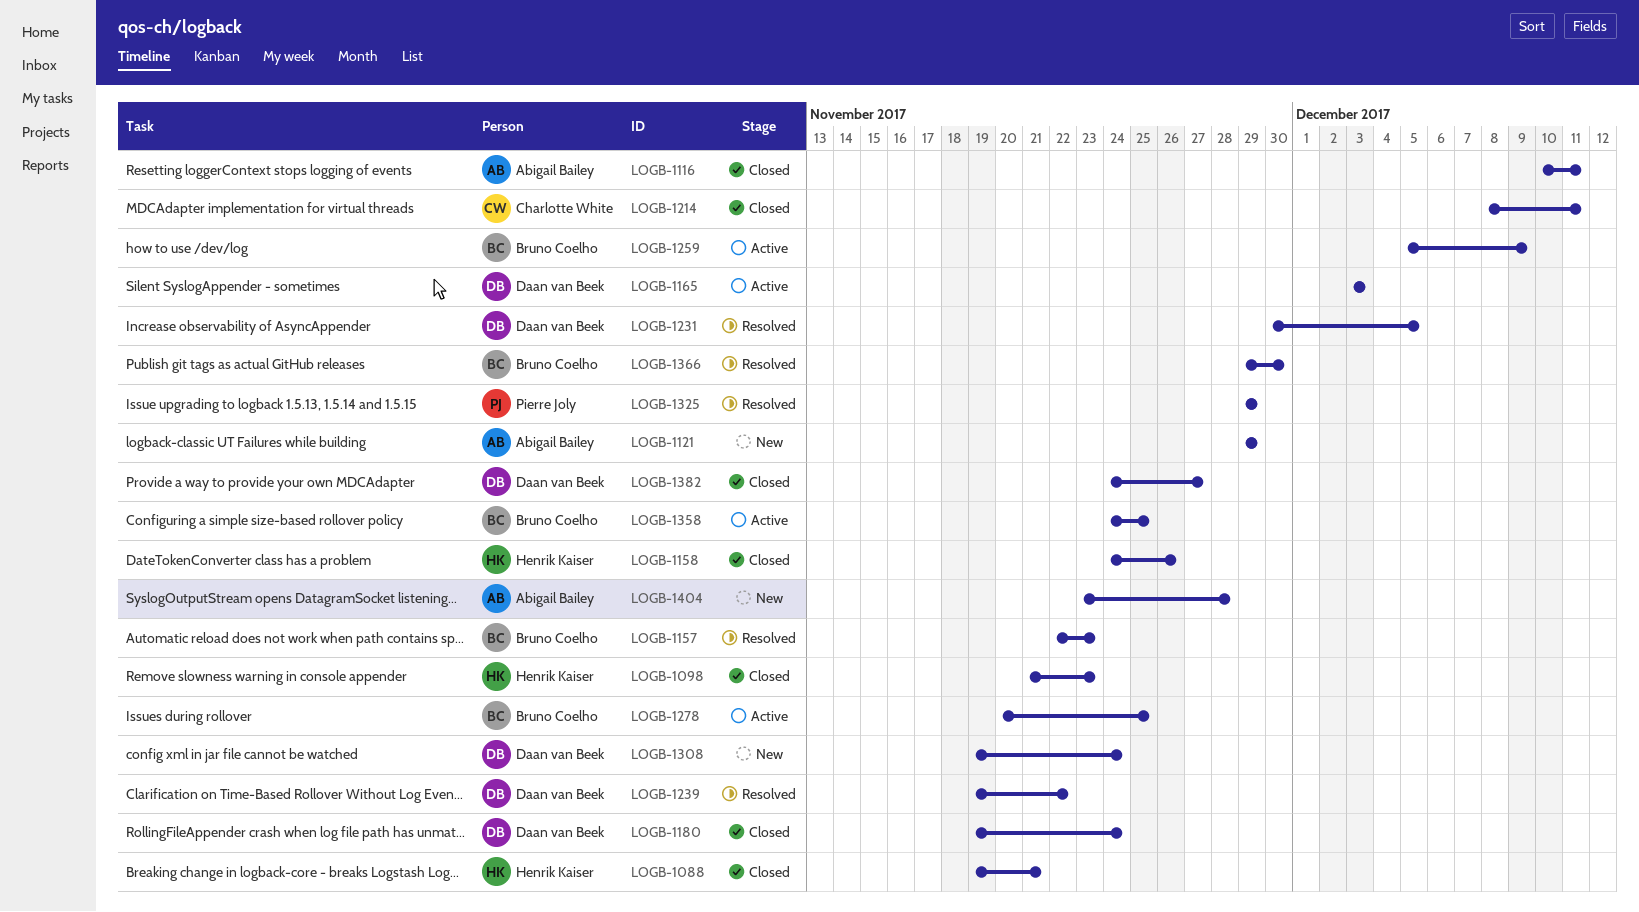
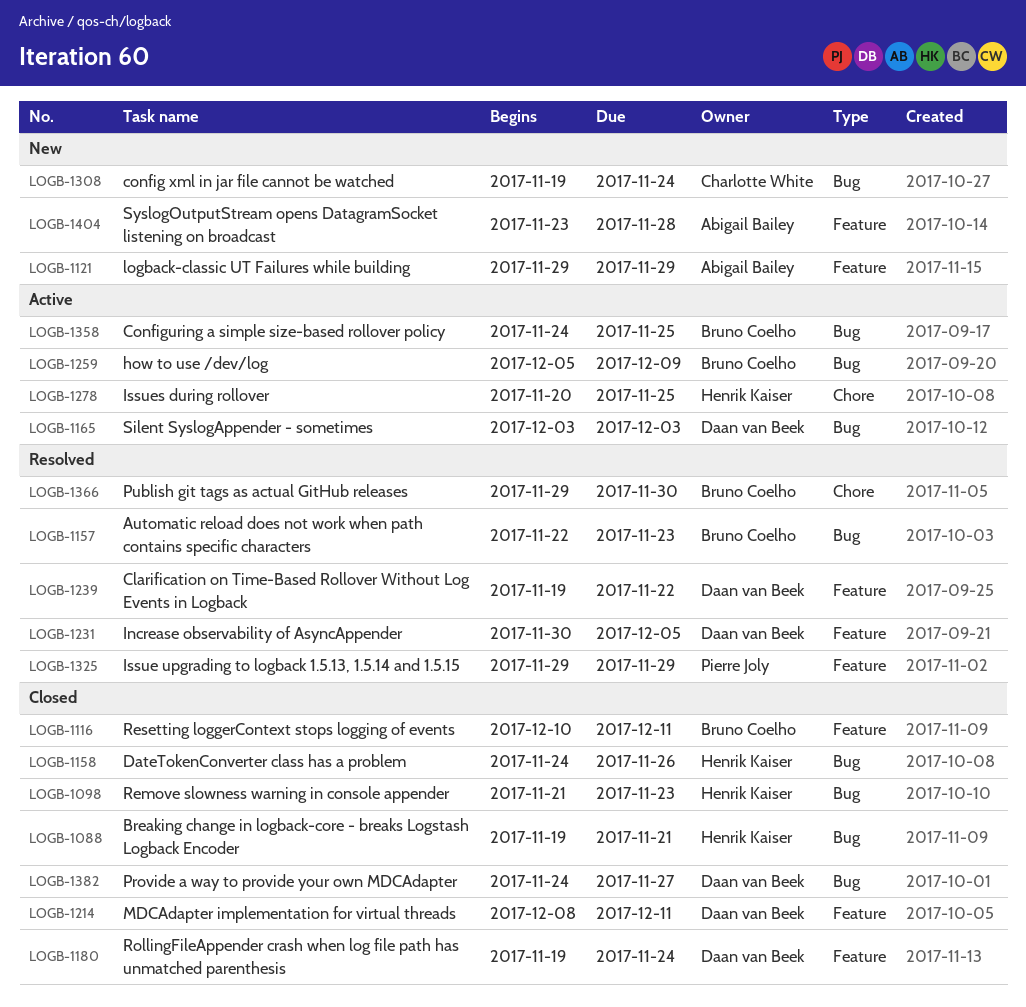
LOGB-1116, owner: Abigail Bailey -> Bruno Coelho
LOGB-1214, owner: Charlotte White -> Daan van Beek
LOGB-1278, owner: Bruno Coelho -> Henrik Kaiser
LOGB-1308, owner: Daan van Beek -> Charlotte White

